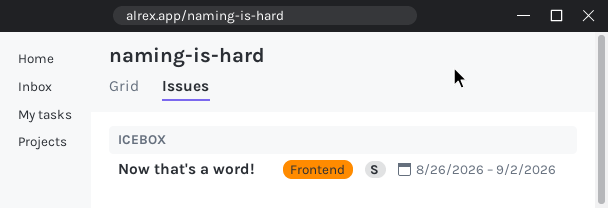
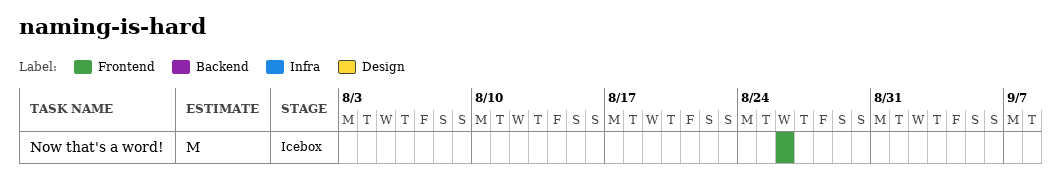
Now that's a word!, estimate: S -> M
Now that's a word!, due: Sep 2 -> Aug 26

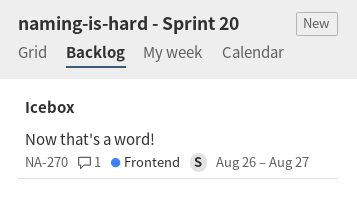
Now that's a word!, estimate: M -> S
Now that's a word!, due: Aug 26 -> Aug 27

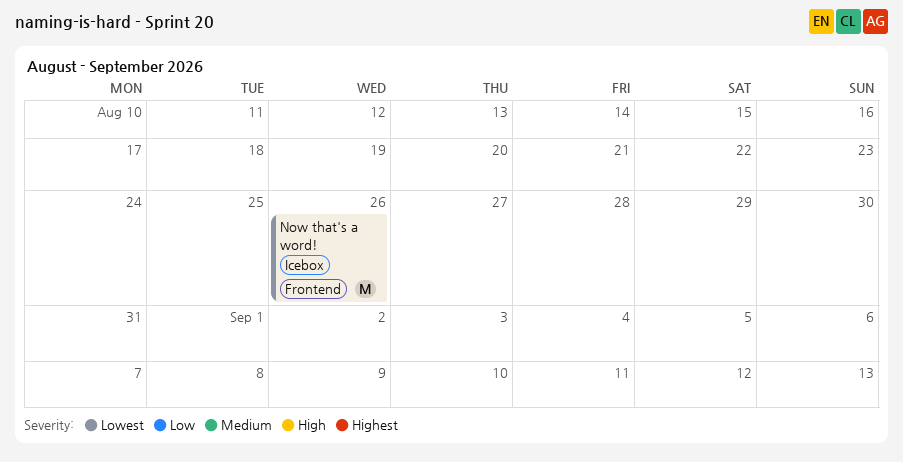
Now that's a word!, estimate: S -> M
Now that's a word!, due: Aug 27 -> Aug 26

